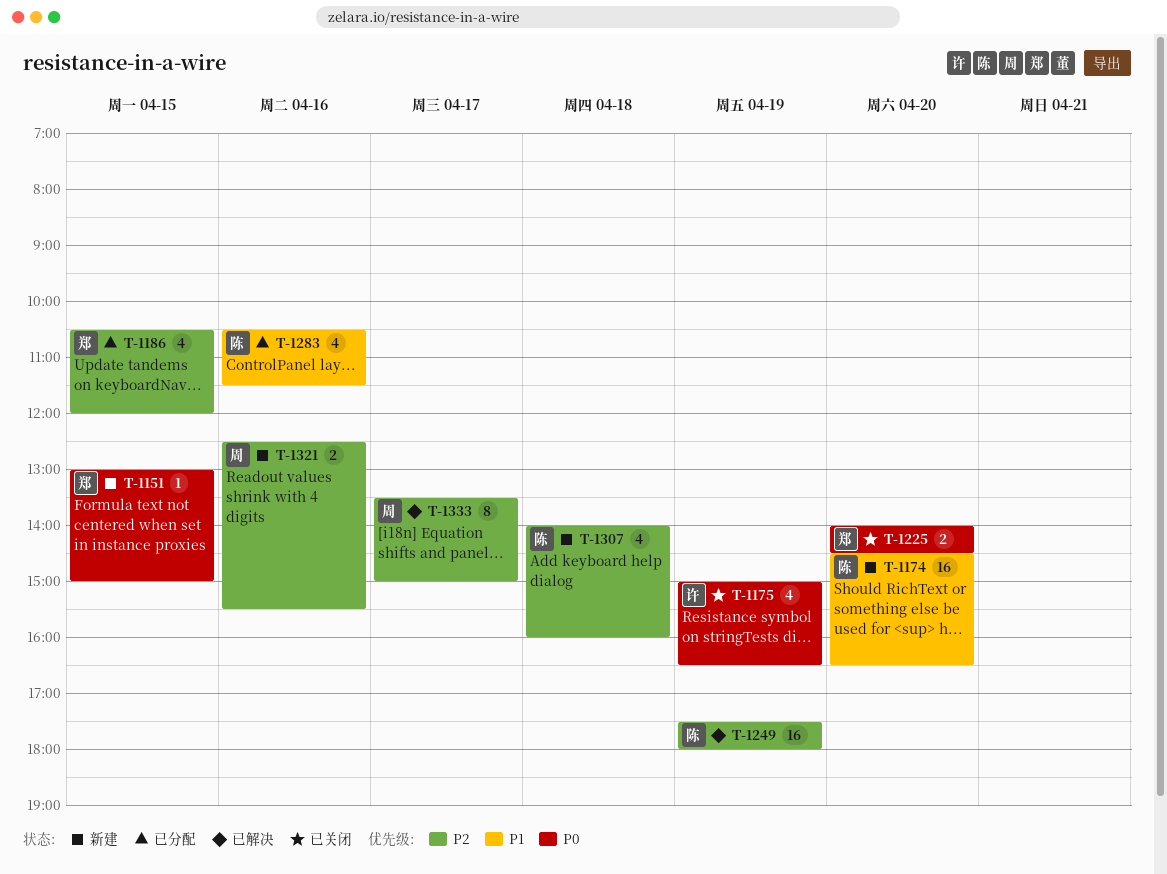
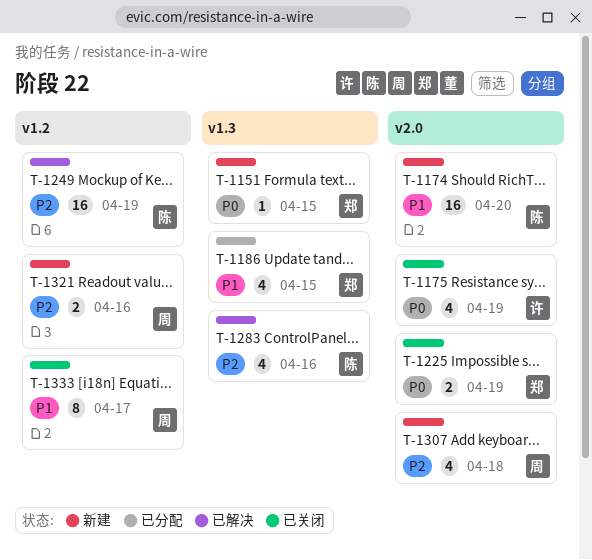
T-1186, priority: P2 -> P1
T-1225, day: Apr 20 -> Apr 19
T-1283, status: 已分配 -> 已解决
T-1283, priority: P1 -> P2
T-1307, owner: 陈 -> 周
T-1333, status: 已解决 -> 已关闭
T-1333, priority: P2 -> P1

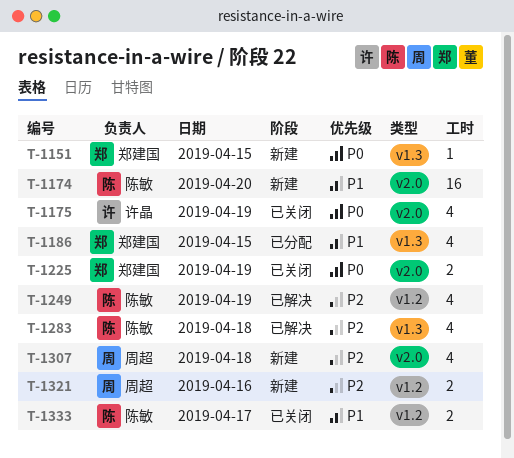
T-1249, estimate: 16 -> 4
T-1283, day: Apr 16 -> Apr 18
T-1333, owner: 周超 -> 陈敏
T-1333, estimate: 8 -> 2

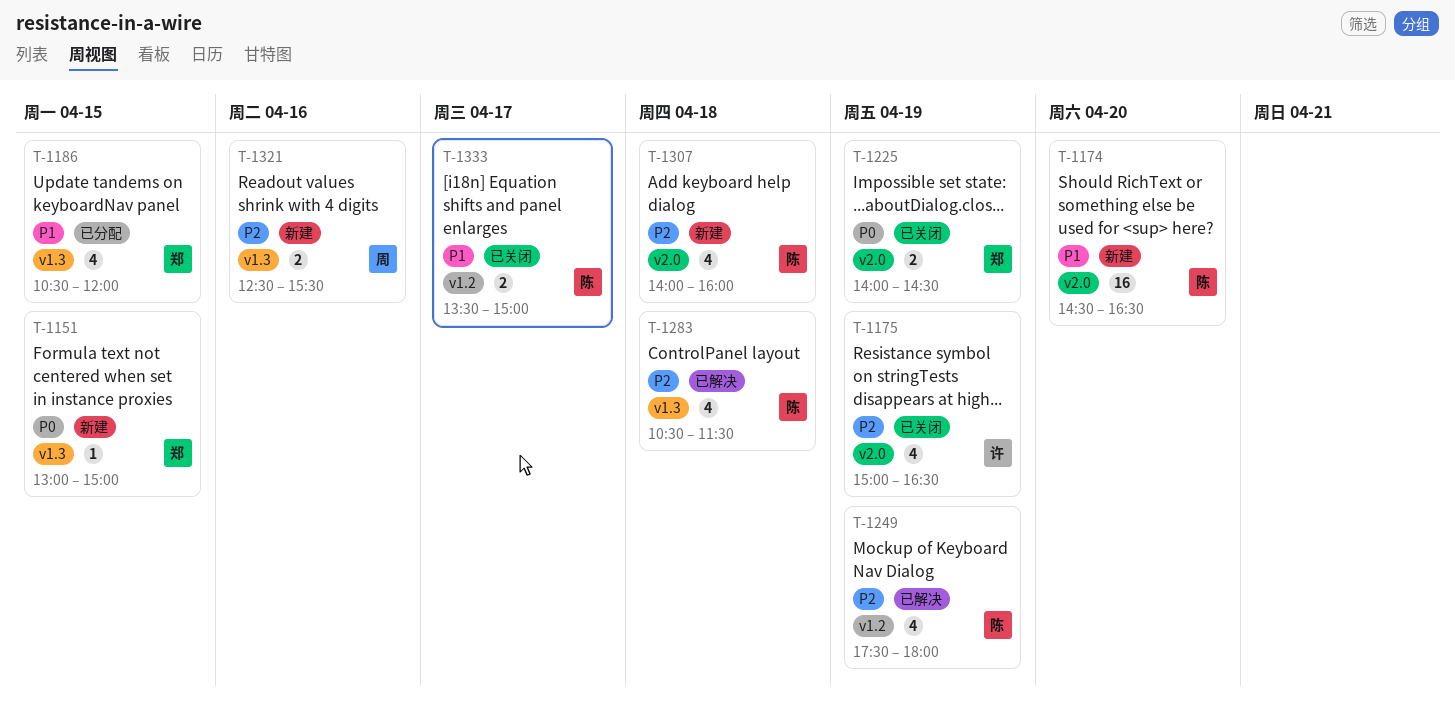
T-1175, priority: P0 -> P2
T-1307, owner: 周超 -> 陈敏
T-1321, label: v1.2 -> v1.3

